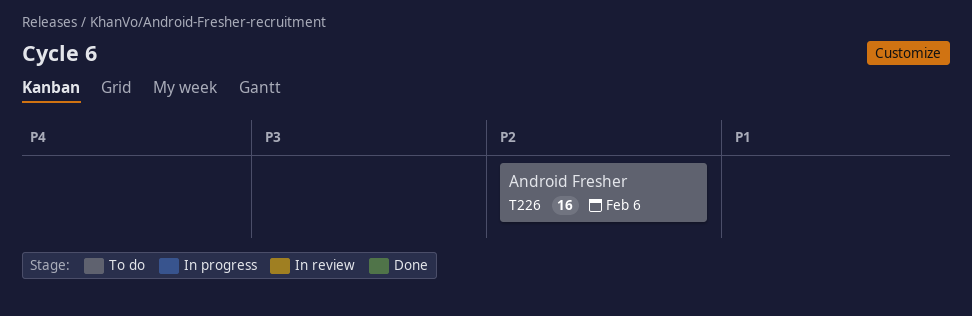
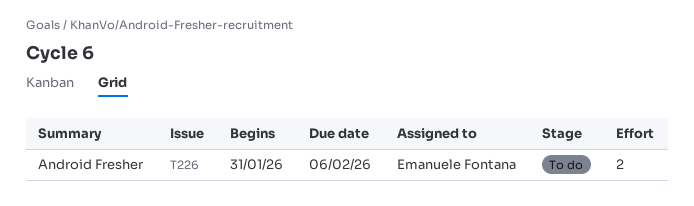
T226, estimate: 16 -> 2

